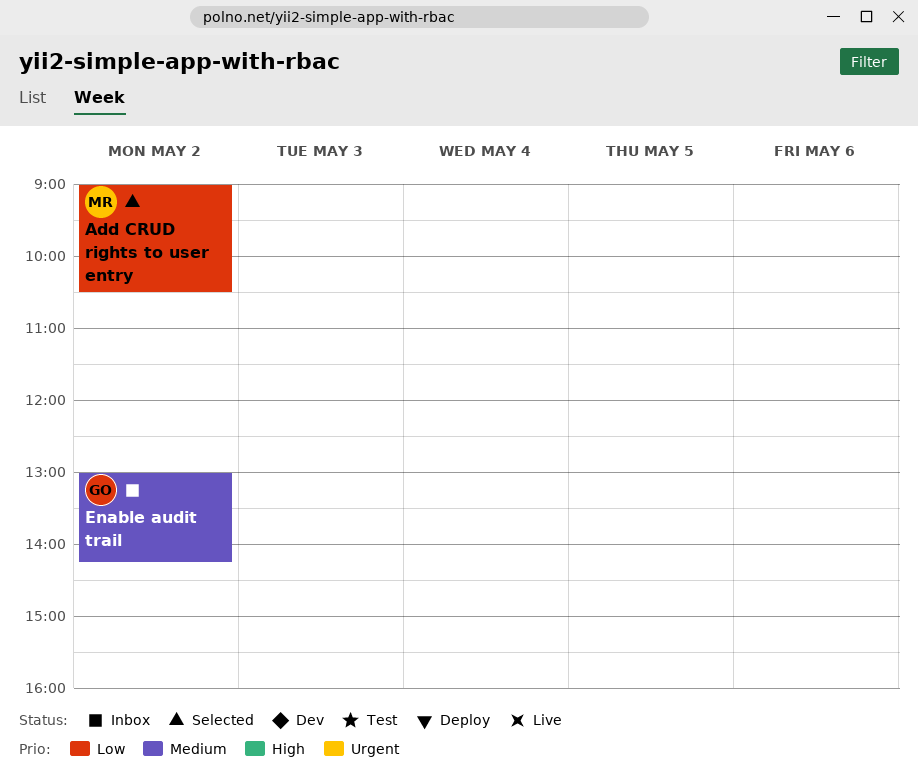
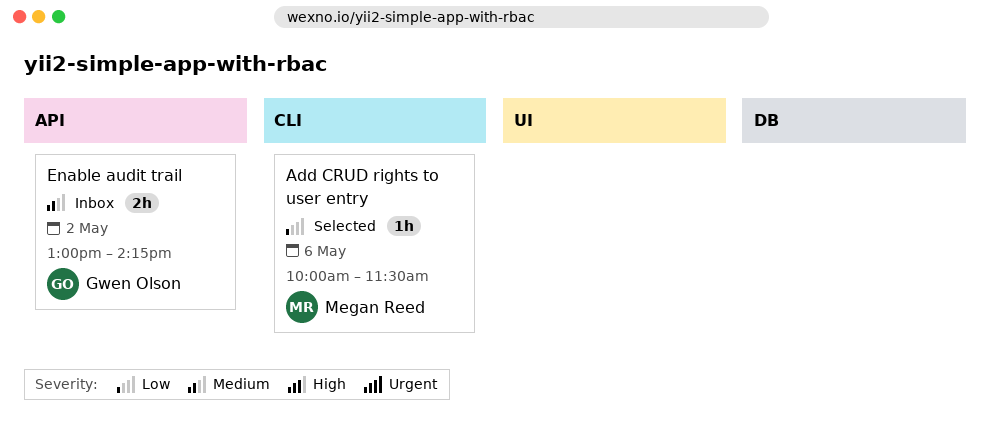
Add CRUD rights to user entry, day: May 2 -> May 6
Add CRUD rights to user entry, begins: 09:00 -> 10:00
Add CRUD rights to user entry, ends: 10:30 -> 11:30

